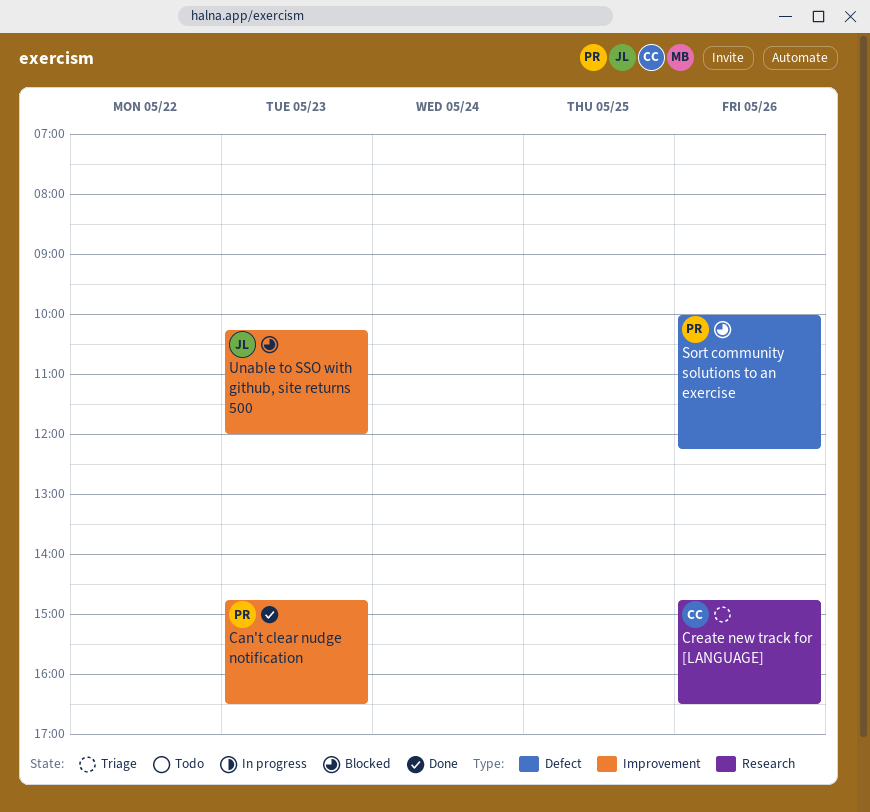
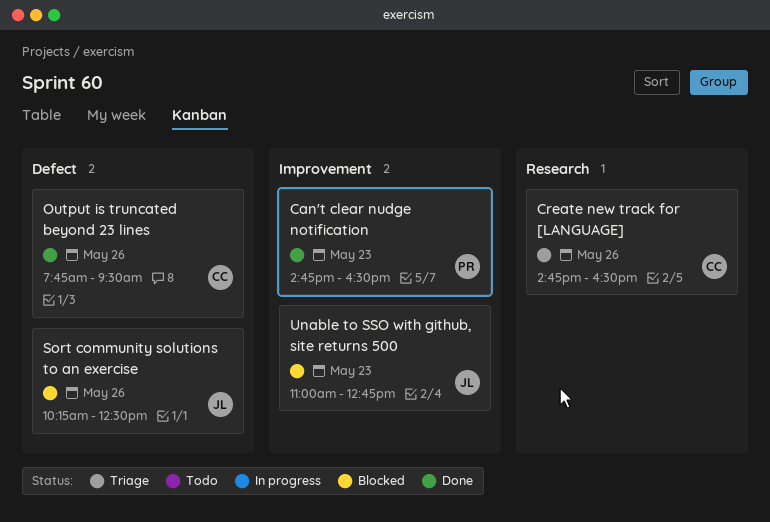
Output is truncated beyond 23 lines: none -> present
Sort community solutions to an exercise, owner: PR -> JL
Sort community solutions to an exercise, begins: 10:00 -> 10:15
Sort community solutions to an exercise, ends: 12:15 -> 12:30
Unable to SSO with github, site returns 500, begins: 10:15 -> 11:00
Unable to SSO with github, site returns 500, ends: 12:00 -> 12:45

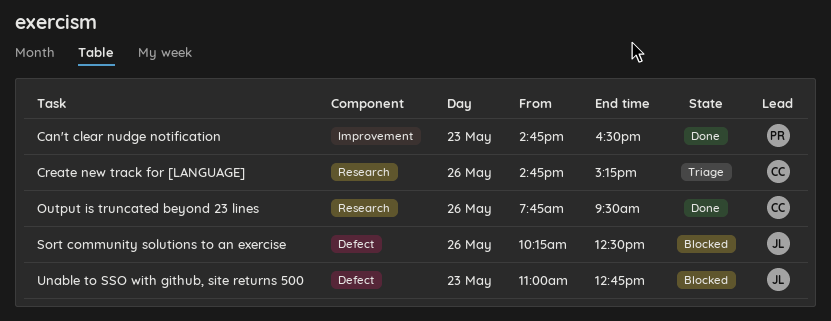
Create new track for [LANGUAGE], ends: 16:30 -> 15:15
Output is truncated beyond 23 lines, label: Defect -> Research
Unable to SSO with github, site returns 500, label: Improvement -> Defect

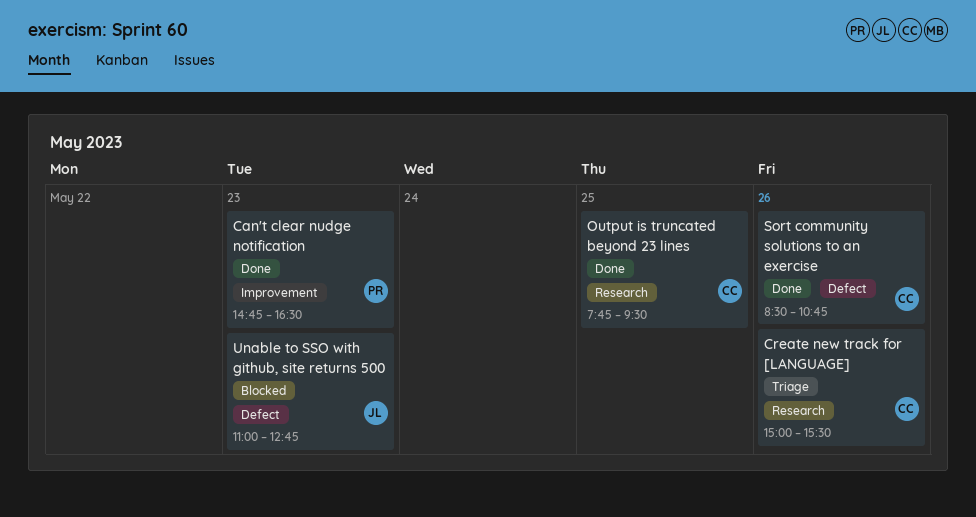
Create new track for [LANGUAGE], begins: 14:45 -> 15:00
Create new track for [LANGUAGE], ends: 15:15 -> 15:30
Output is truncated beyond 23 lines, day: May 26 -> May 25
Sort community solutions to an exercise, status: Blocked -> Done
Sort community solutions to an exercise, owner: JL -> CC
Sort community solutions to an exercise, begins: 10:15 -> 08:30
Sort community solutions to an exercise, ends: 12:30 -> 10:45

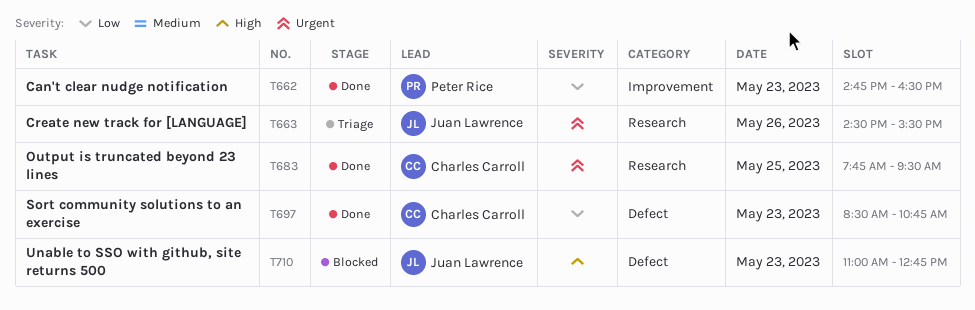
Create new track for [LANGUAGE], owner: Charles Carroll -> Juan Lawrence
Create new track for [LANGUAGE], begins: 15:00 -> 14:30
Sort community solutions to an exercise, day: May 26 -> May 23

